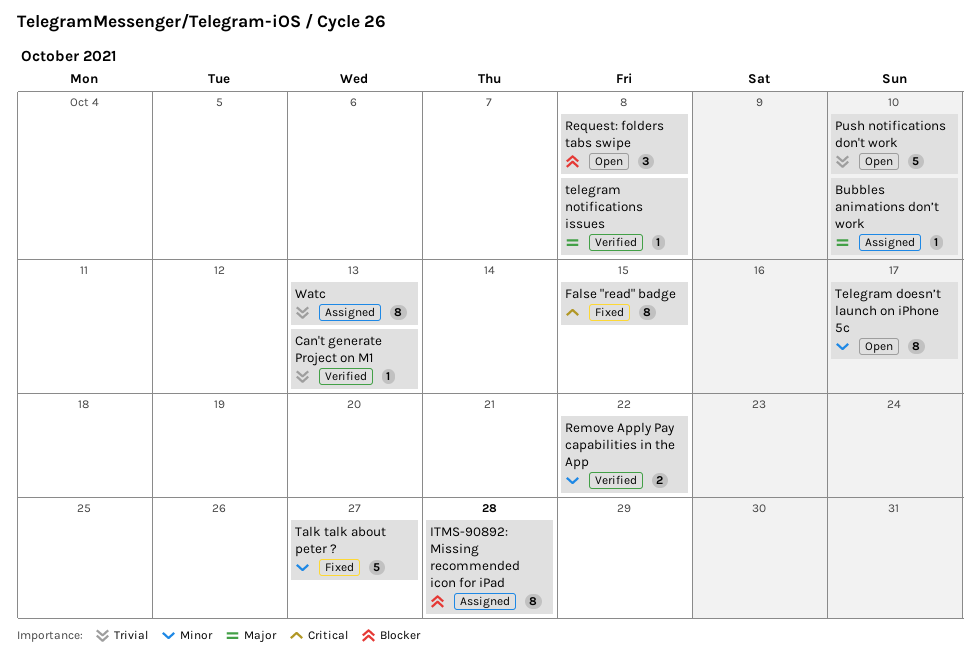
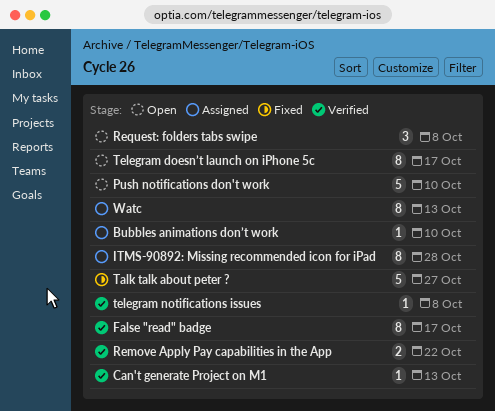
False "read" badge, status: Fixed -> Verified
False "read" badge, due: Oct 15 -> Oct 17

